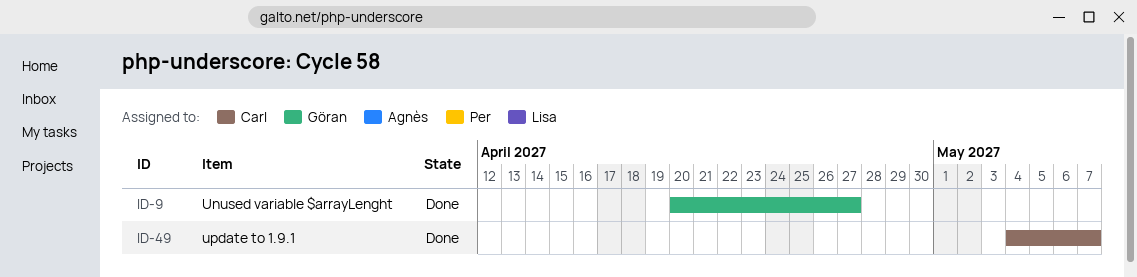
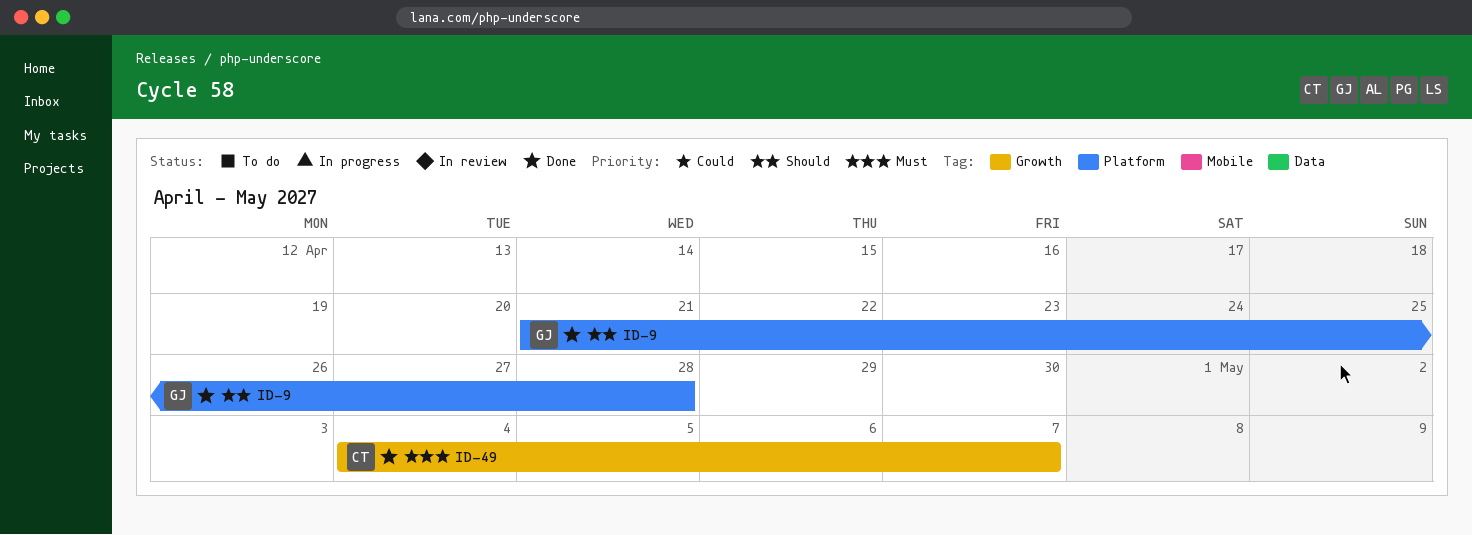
ID-9, start: Apr 20 -> Apr 21
ID-9, due: Apr 27 -> Apr 28

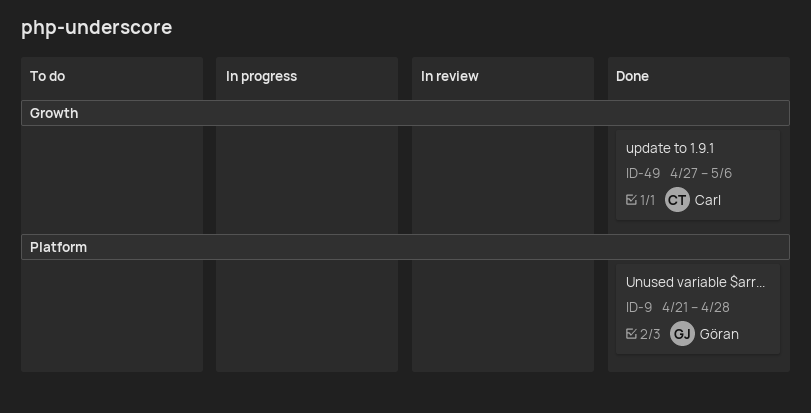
ID-49, start: May 4 -> Apr 27
ID-49, due: May 7 -> May 6

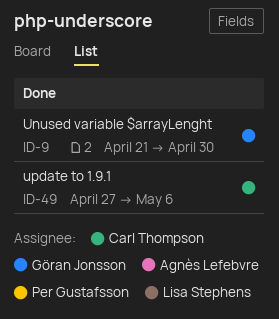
ID-9, due: Apr 28 -> Apr 30

